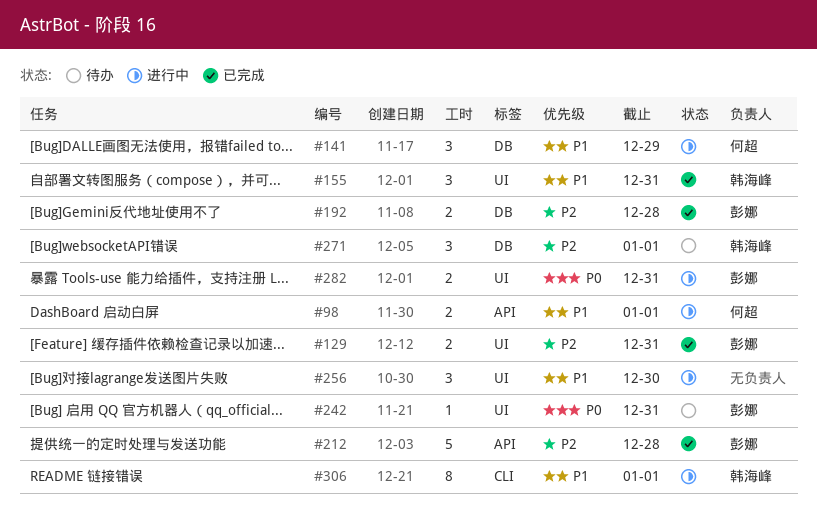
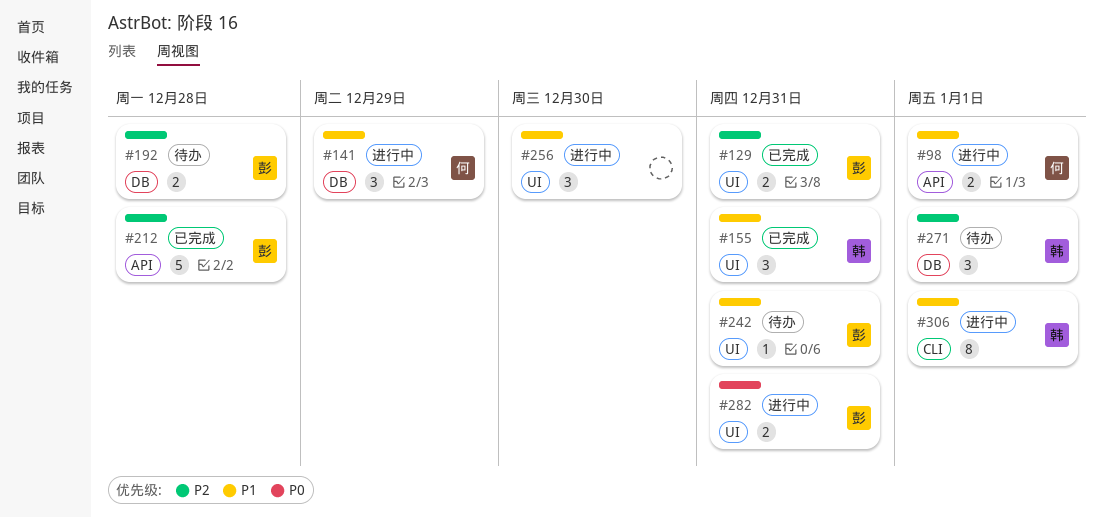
#192, status: 已完成 -> 待办
#242, priority: P0 -> P1

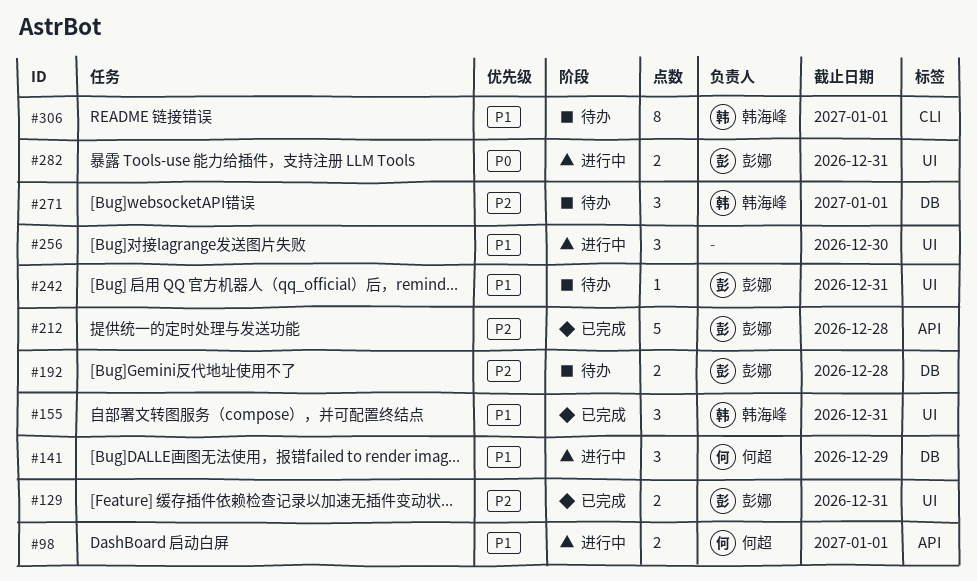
#306, status: 进行中 -> 待办

